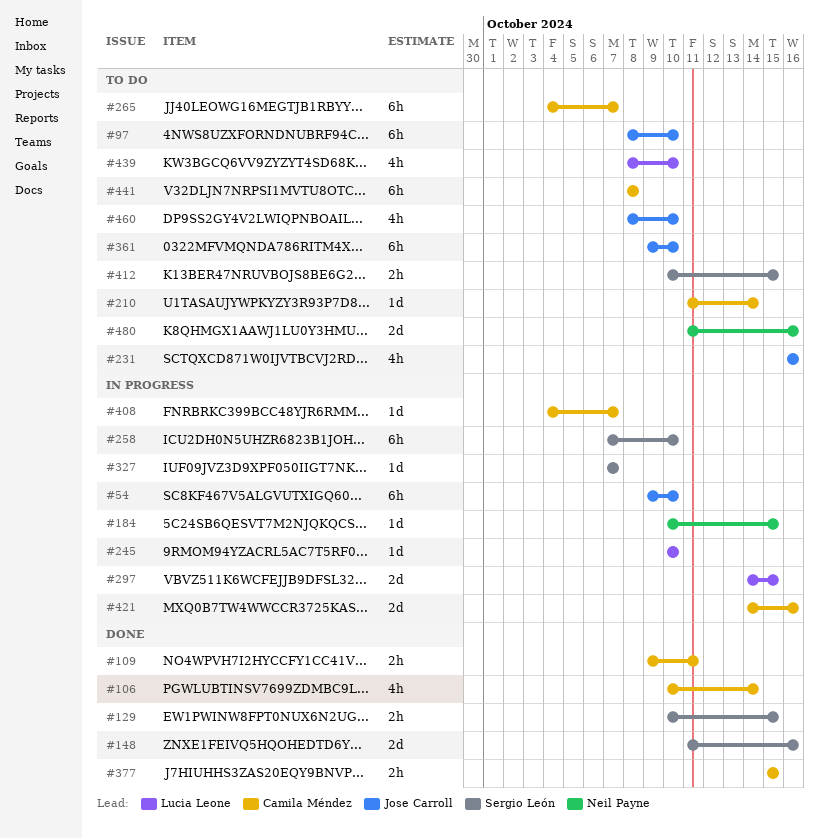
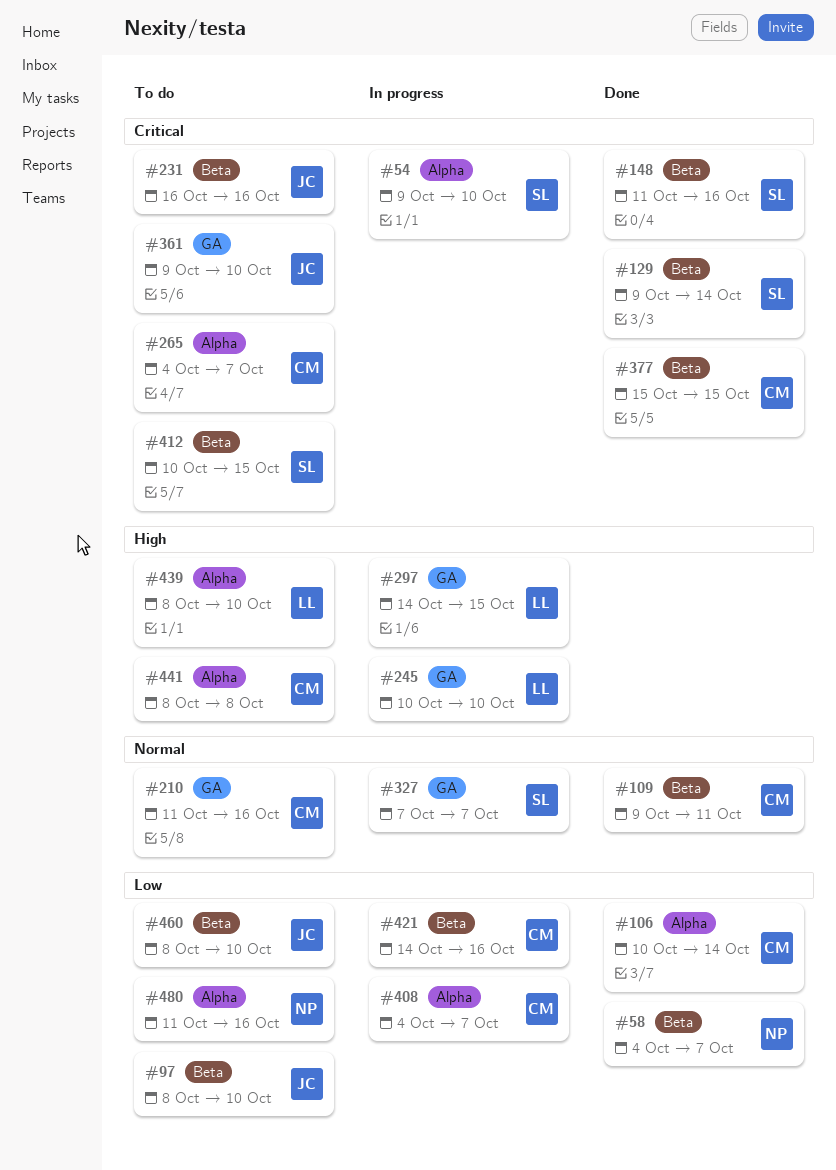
#54, owner: Jose Carroll -> Sergio León
#58: none -> present
#129, start: Oct 10 -> Oct 9
#129, due: Oct 15 -> Oct 14
#184: present -> none
#210, due: Oct 14 -> Oct 16
#258: present -> none

